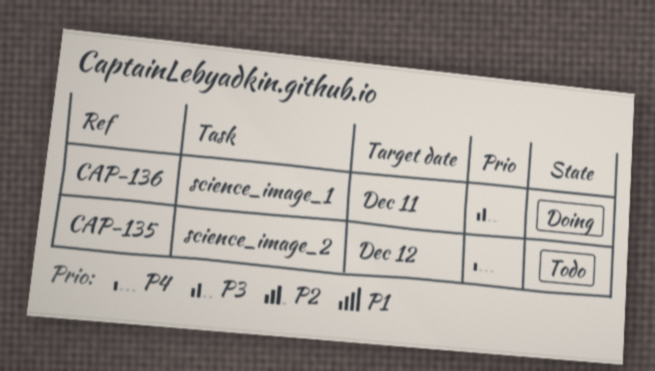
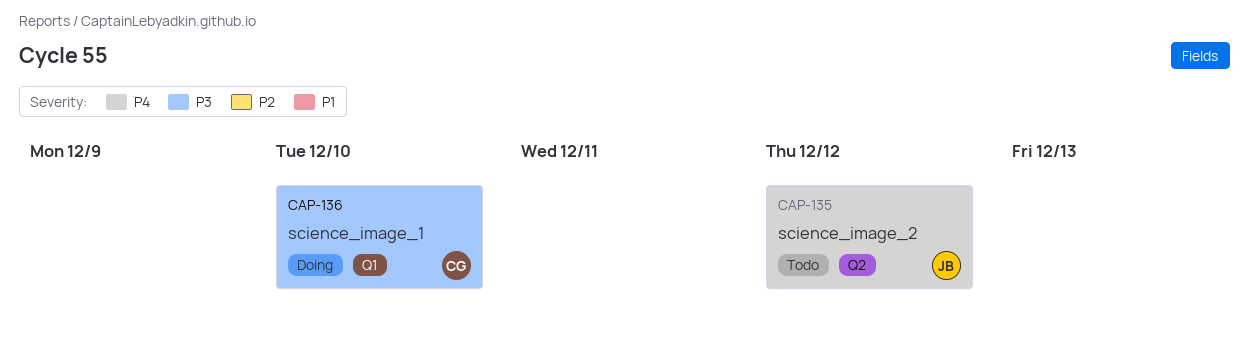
CAP-136, due: Dec 11 -> Dec 10

